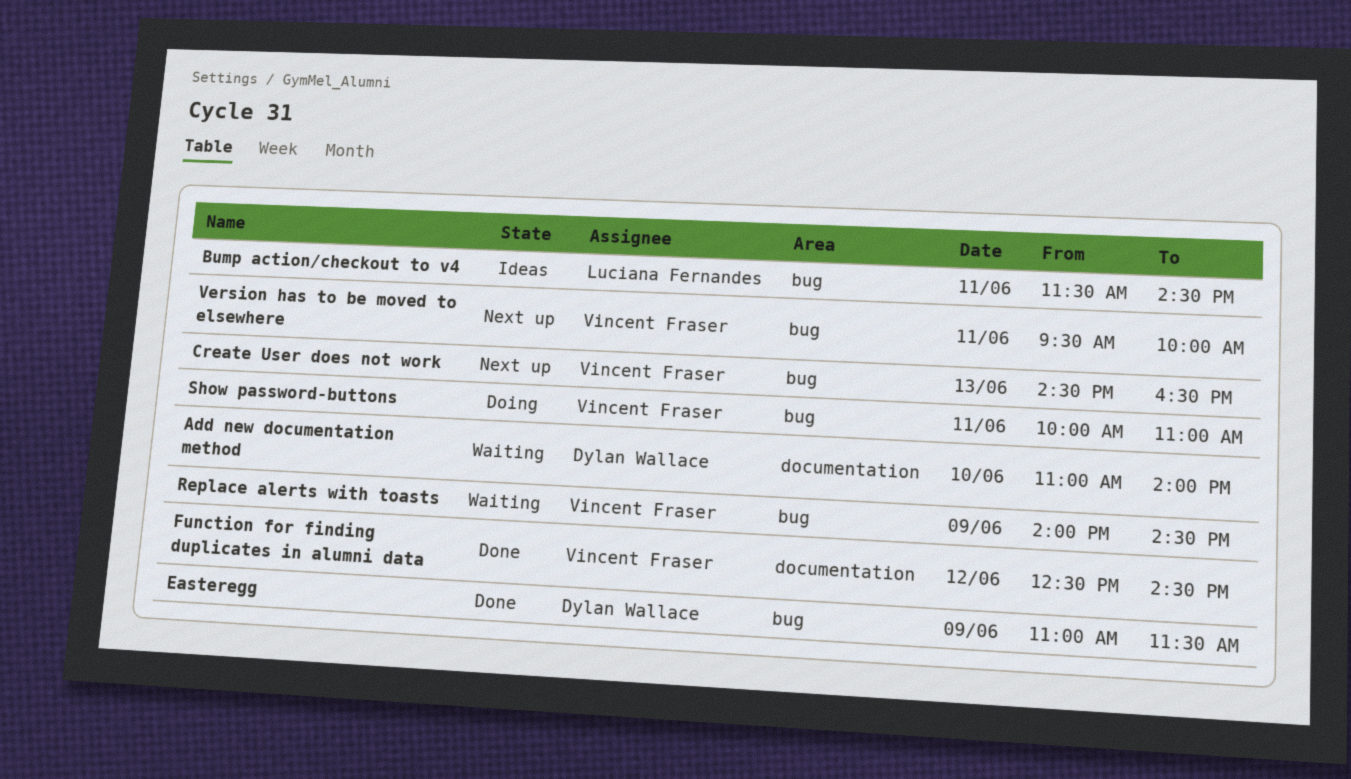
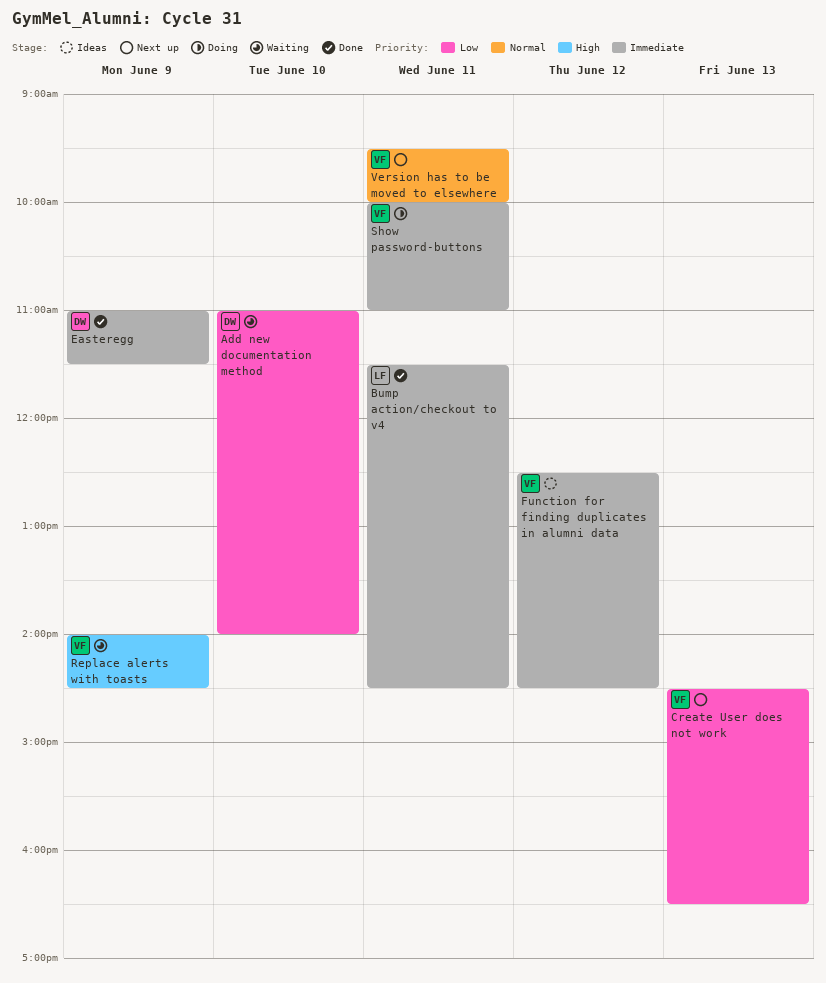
Bump action/checkout to v4, status: Ideas -> Done
Function for finding duplicates in alumni data, status: Done -> Ideas

